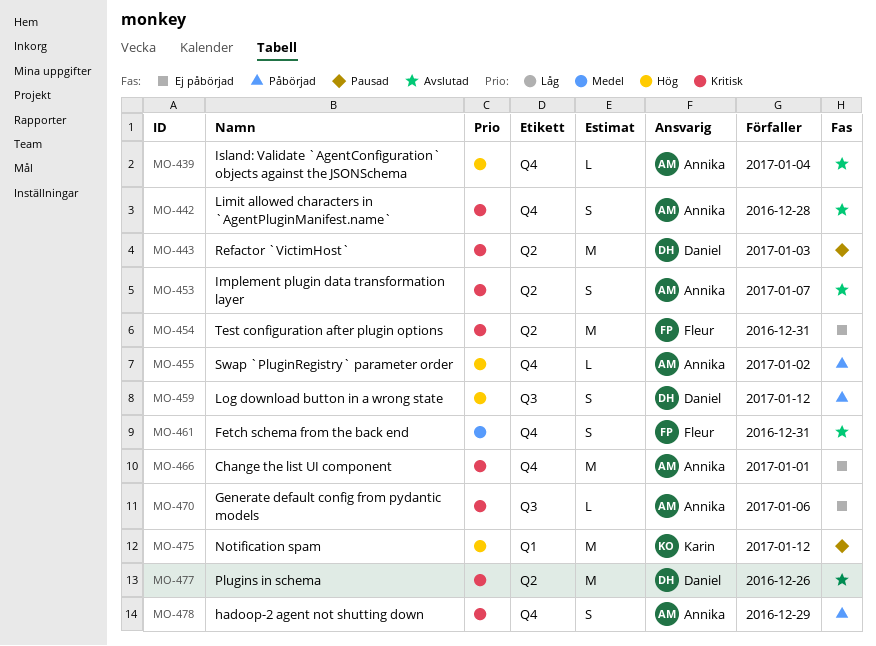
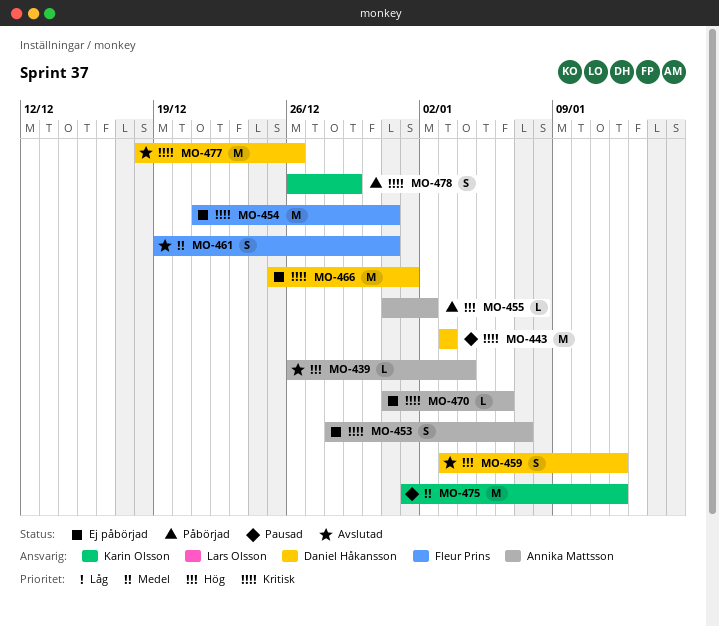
MO-442: present -> none
MO-453, status: Avslutad -> Ej påbörjad
MO-459, status: Påbörjad -> Avslutad
MO-466, owner: Annika Mattsson -> Daniel Håkansson
MO-475, priority: Hög -> Medel
MO-478, owner: Annika Mattsson -> Karin Olsson

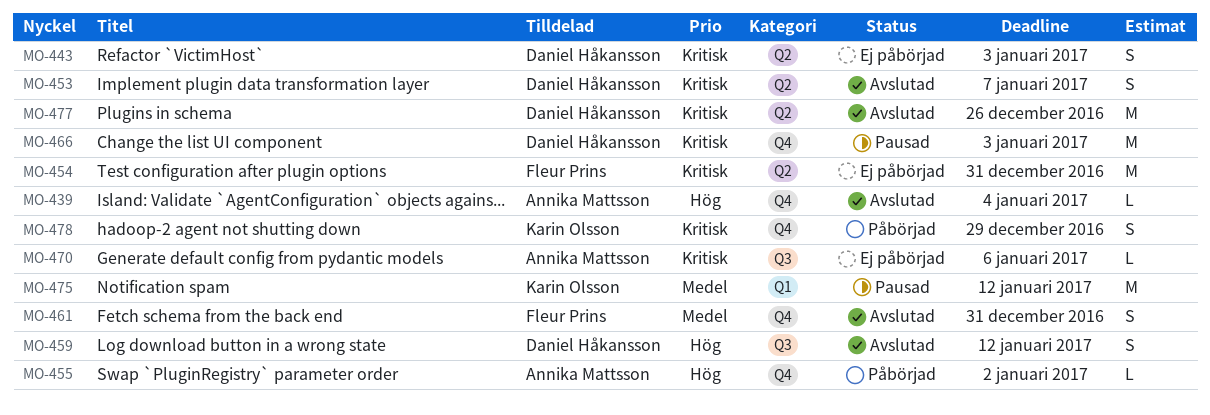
MO-443, status: Pausad -> Ej påbörjad
MO-443, estimate: M -> S
MO-453, status: Ej påbörjad -> Avslutad
MO-453, owner: Annika Mattsson -> Daniel Håkansson
MO-466, status: Ej påbörjad -> Pausad
MO-466, due: Jan 1 -> Jan 3

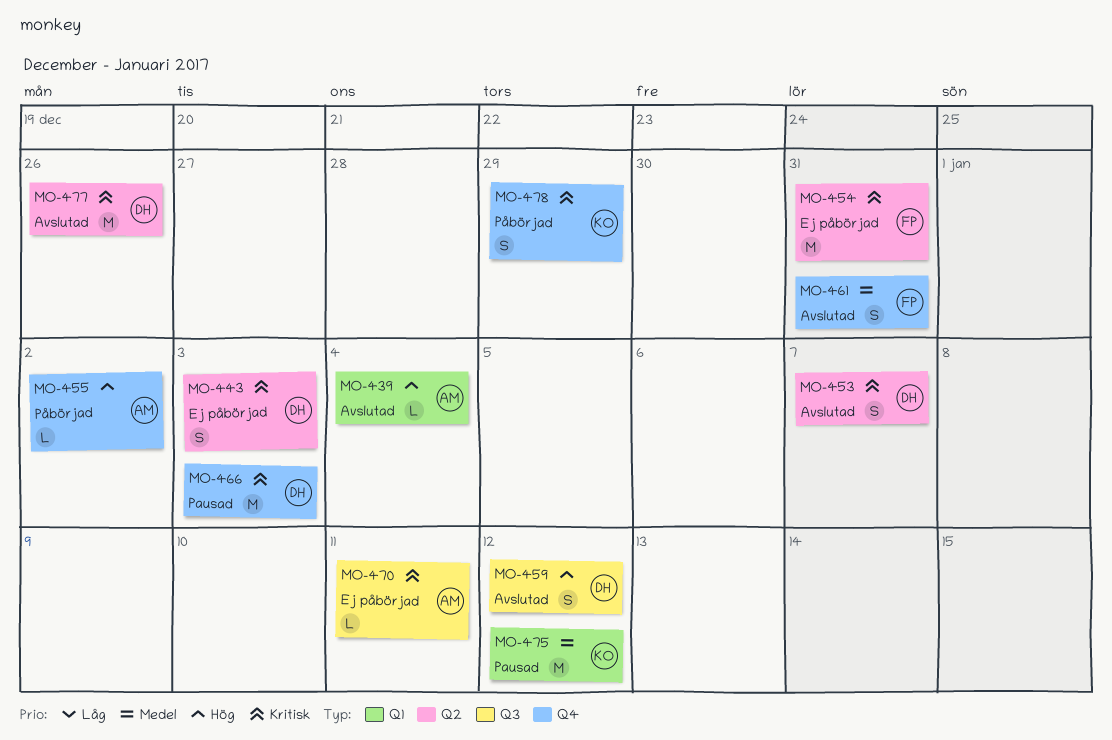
MO-439, label: Q4 -> Q1
MO-470, due: Jan 6 -> Jan 11

